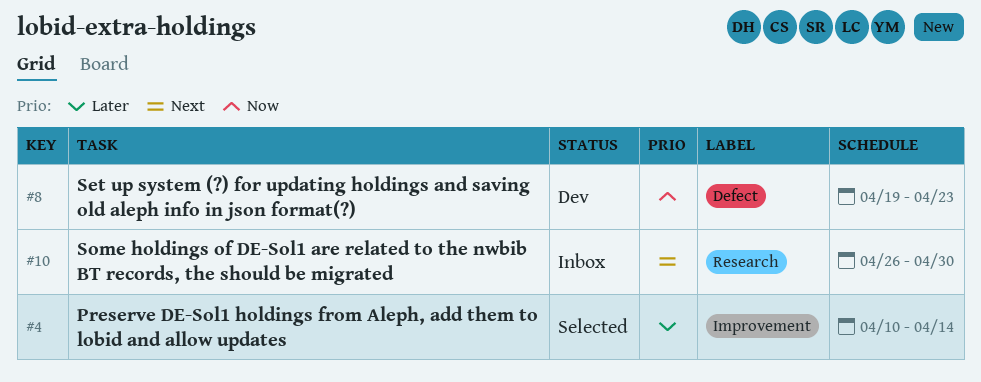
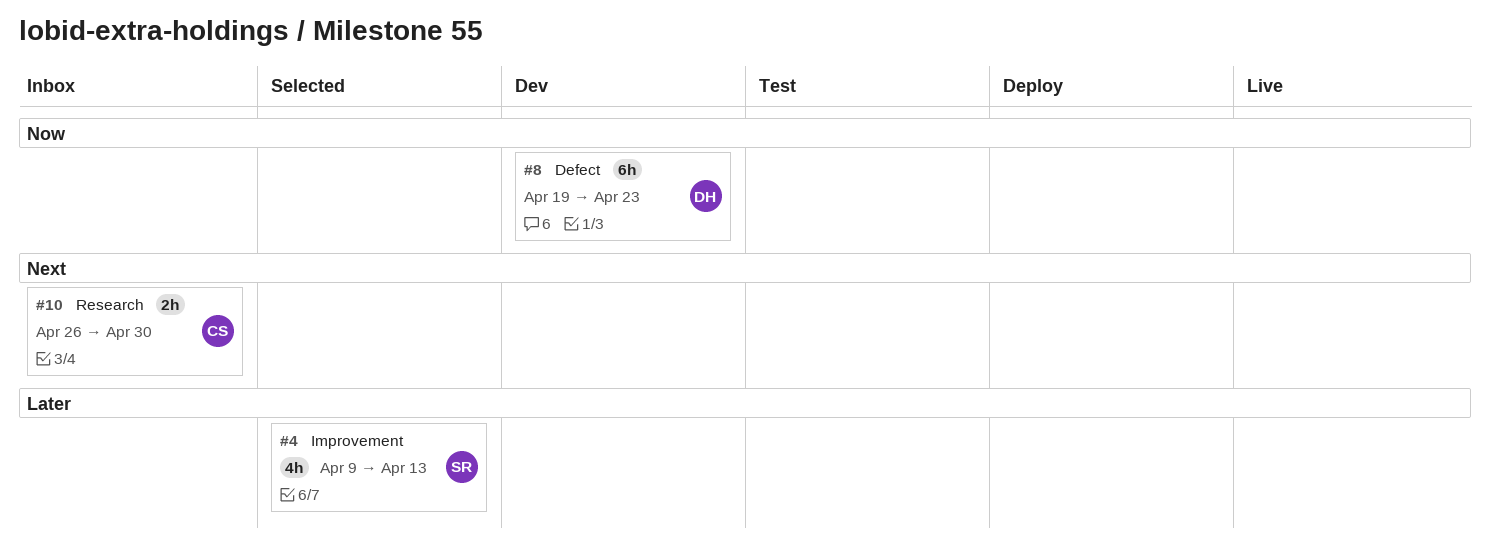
#4, start: Apr 10 -> Apr 9
#4, due: Apr 14 -> Apr 13

